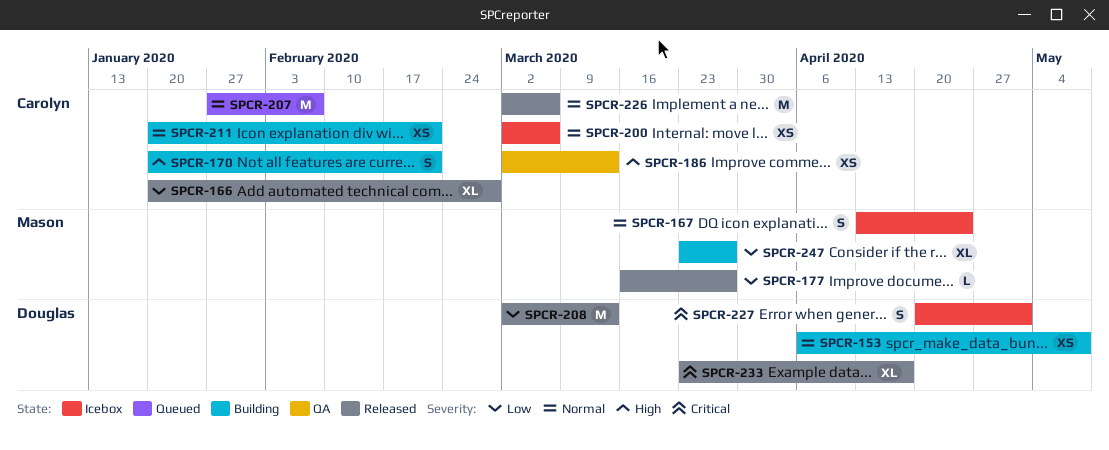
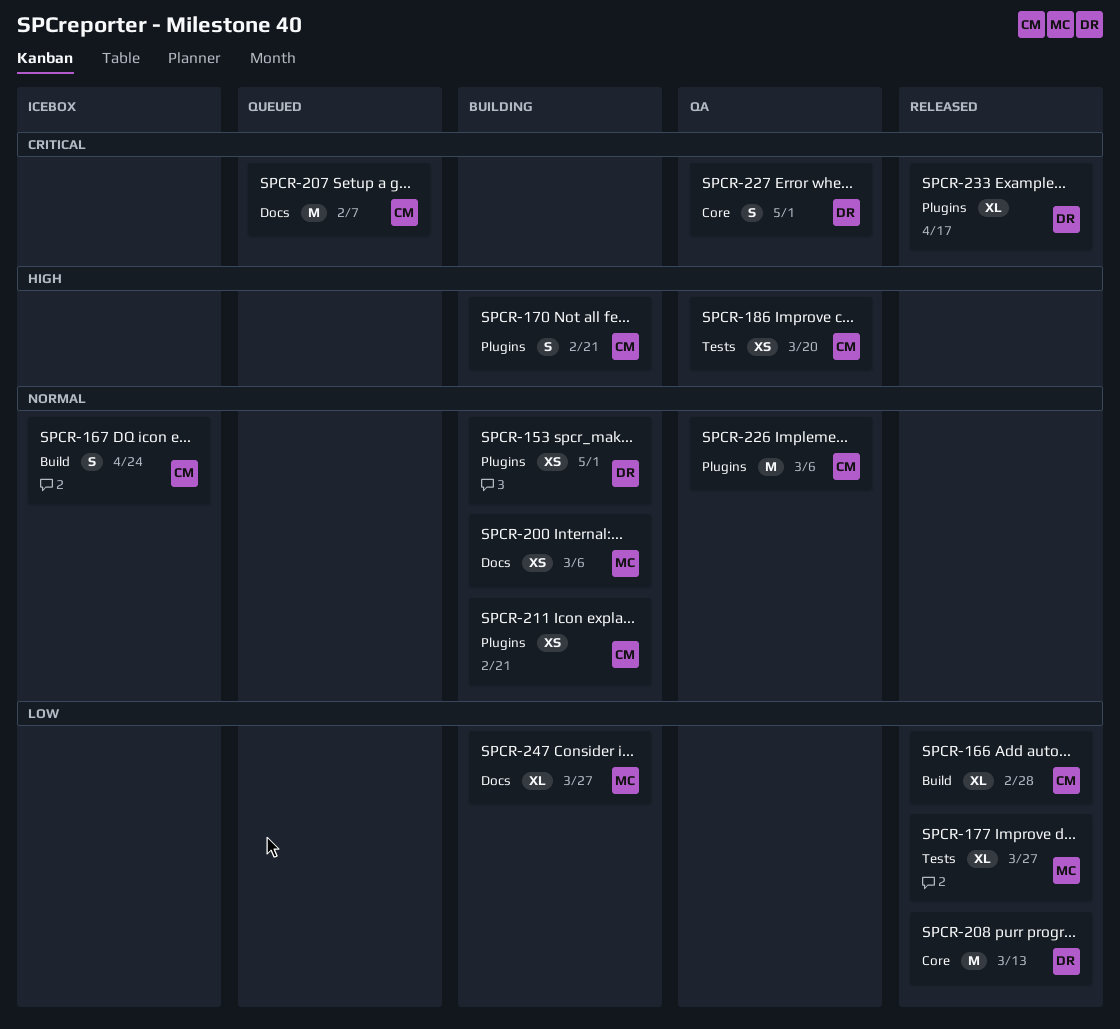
SPCR-153, due: May 8 -> May 1
SPCR-167, owner: Mason -> Carolyn
SPCR-177, estimate: L -> XL
SPCR-186, due: Mar 13 -> Mar 20
SPCR-200, status: Icebox -> Building
SPCR-200, owner: Carolyn -> Mason
SPCR-207, priority: Normal -> Critical
SPCR-226, status: Released -> QA
SPCR-227, status: Icebox -> QA

